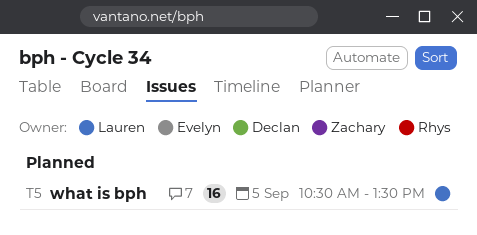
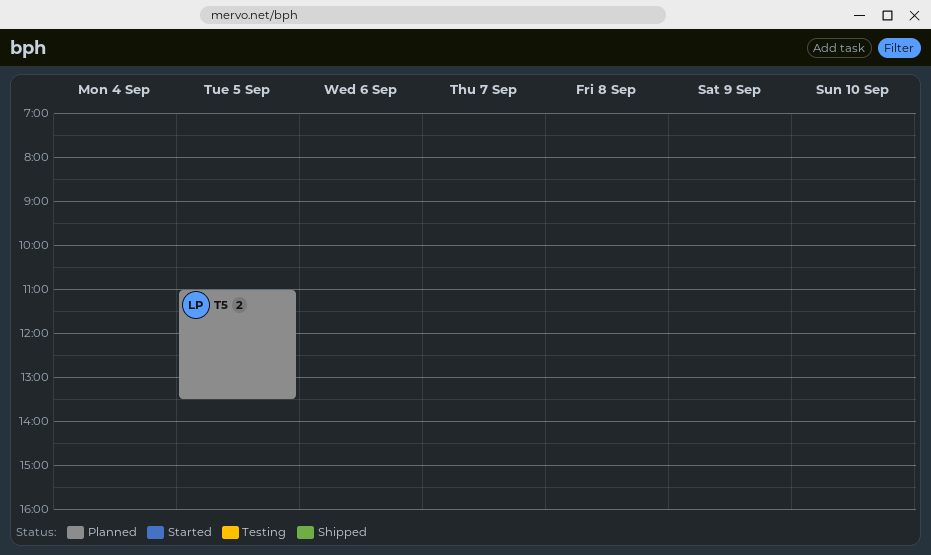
T5, estimate: 16 -> 2
T5, begins: 10:30 -> 11:00

